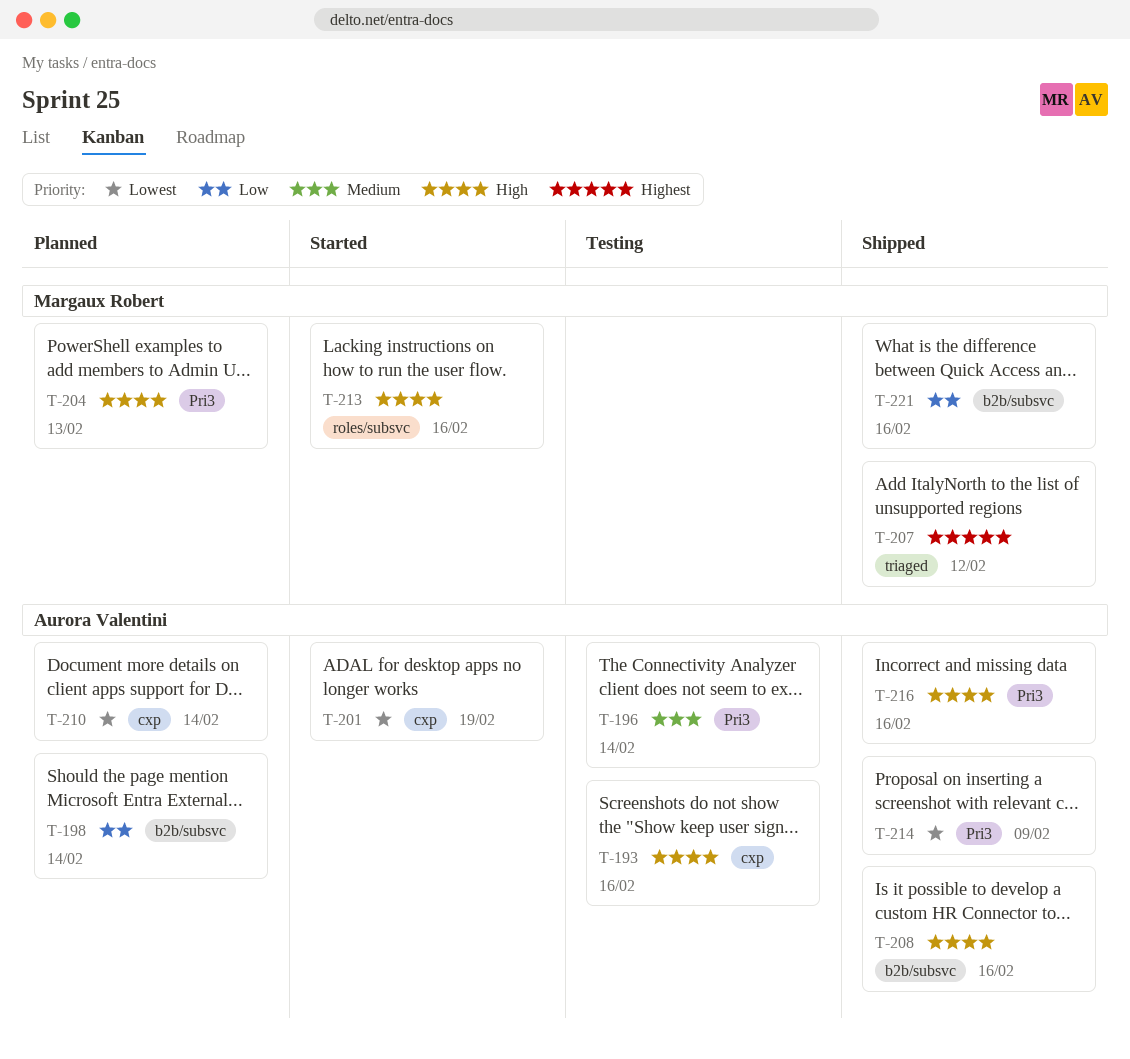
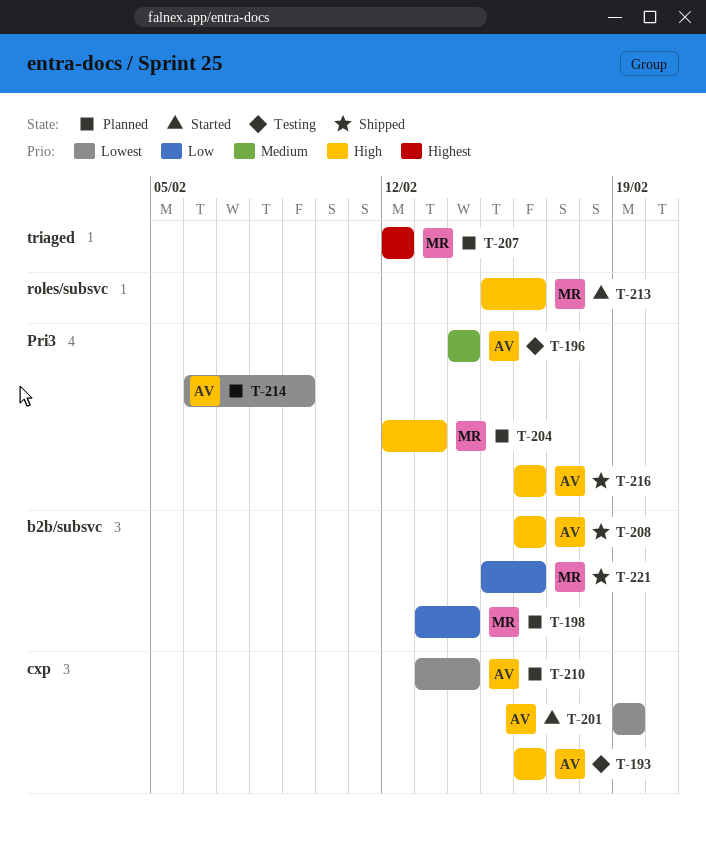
T-198, owner: Aurora Valentini -> Margaux Robert
T-207, status: Shipped -> Planned
T-214, status: Shipped -> Planned

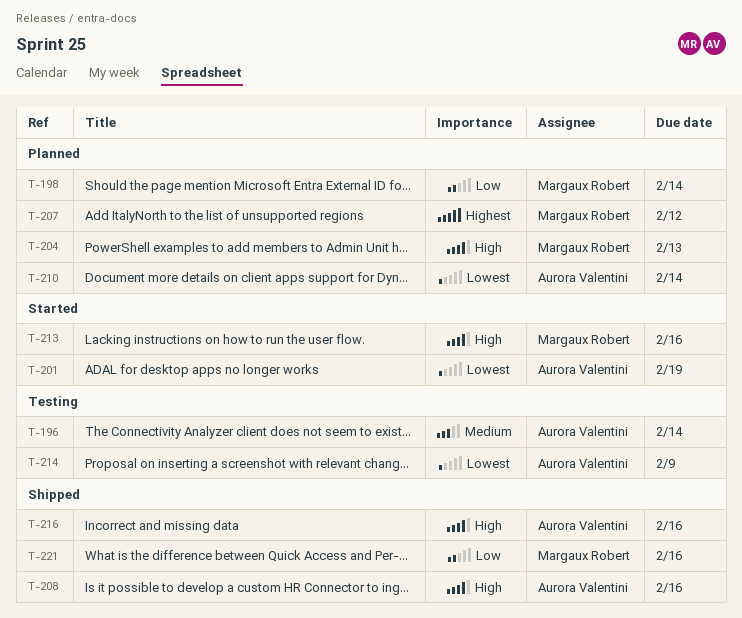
T-193: present -> none
T-214, status: Planned -> Testing

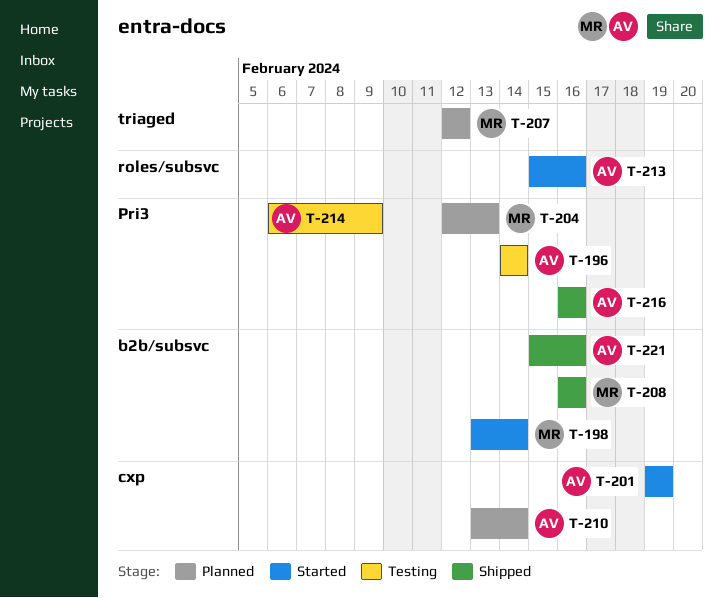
T-198, status: Planned -> Started
T-208, owner: Aurora Valentini -> Margaux Robert
T-213, owner: Margaux Robert -> Aurora Valentini
T-221, owner: Margaux Robert -> Aurora Valentini

